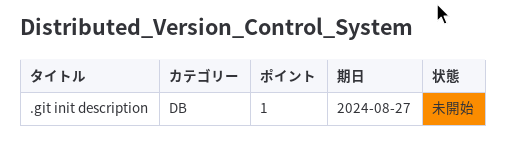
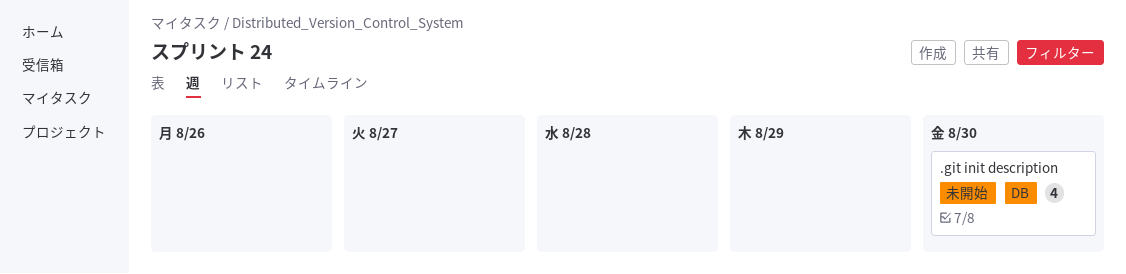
.git init description, estimate: 1 -> 4
.git init description, due: Aug 27 -> Aug 30

